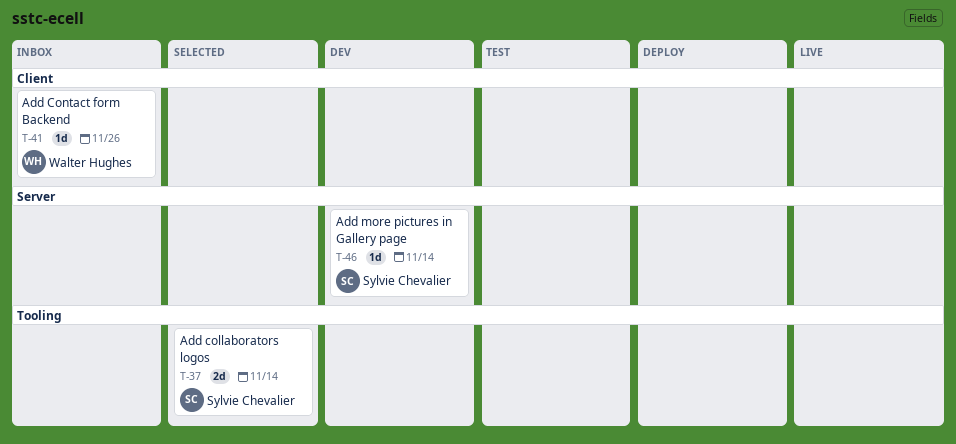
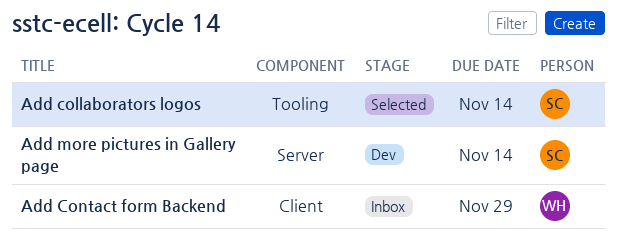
Add Contact form Backend, due: Nov 26 -> Nov 29

